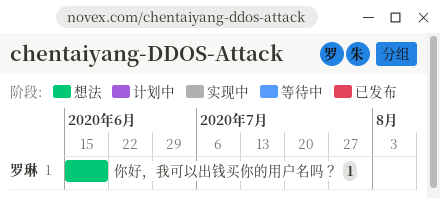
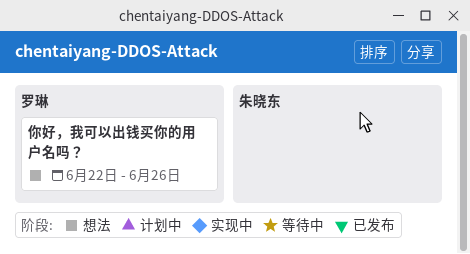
你好，我可以出钱买你的用户名吗？, start: Jun 15 -> Jun 22
你好，我可以出钱买你的用户名吗？, due: Jun 19 -> Jun 26

